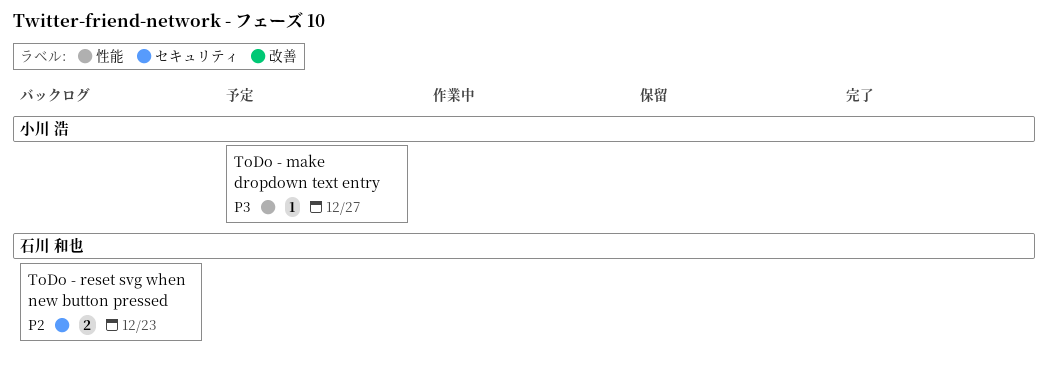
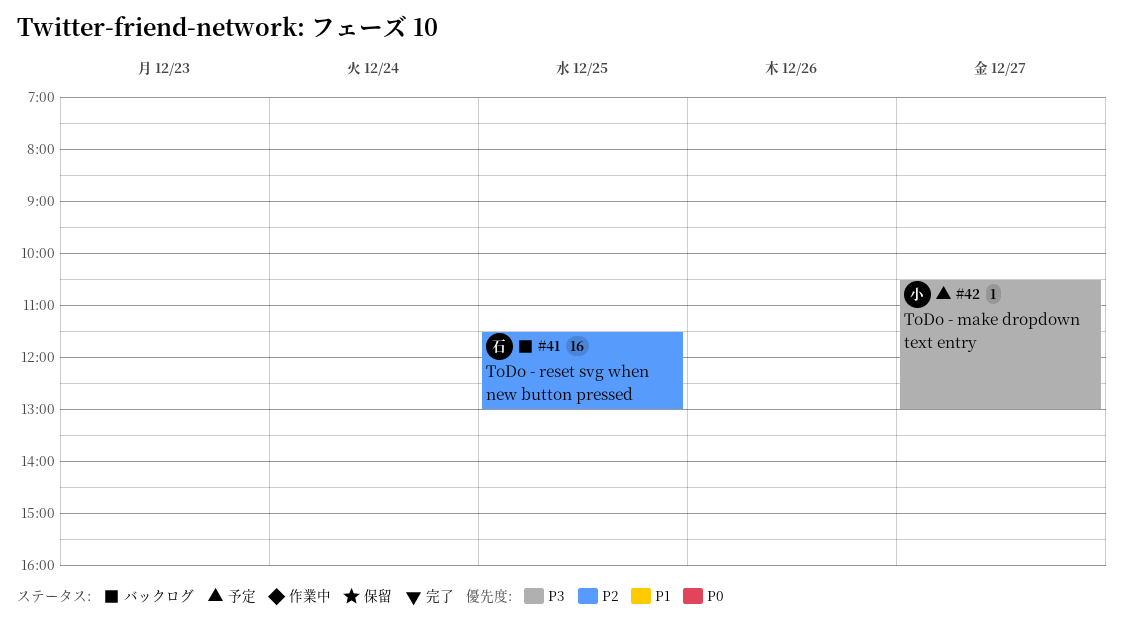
ToDo - reset svg when new button pressed, estimate: 2 -> 16
ToDo - reset svg when new button pressed, day: Dec 23 -> Dec 25

